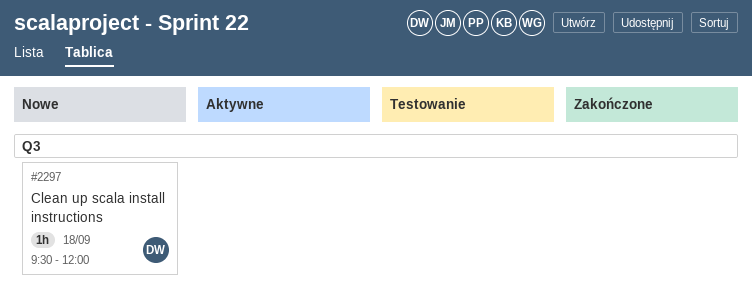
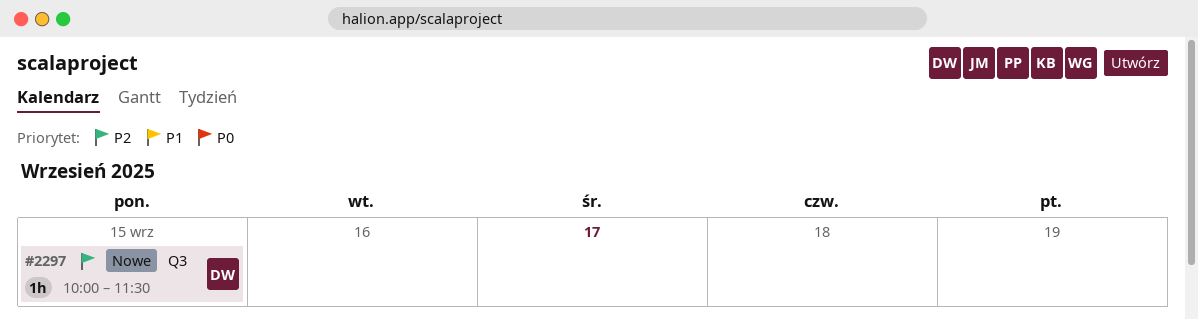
#2297, day: Sep 18 -> Sep 15
#2297, begins: 09:30 -> 10:00
#2297, ends: 12:00 -> 11:30

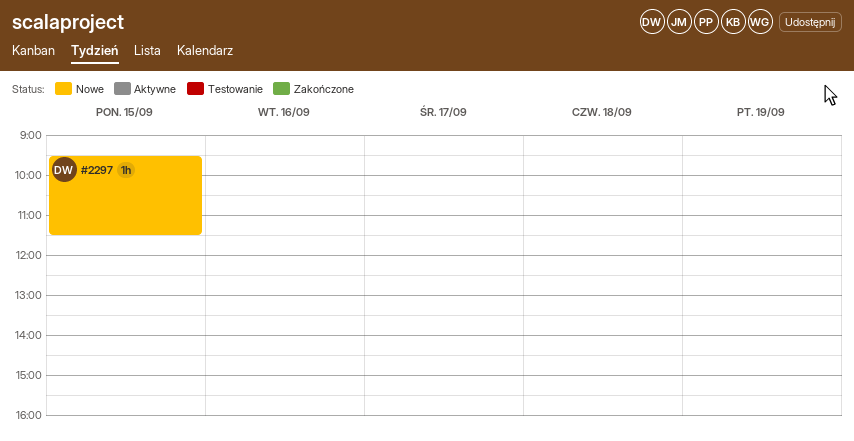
#2297, begins: 10:00 -> 09:30

